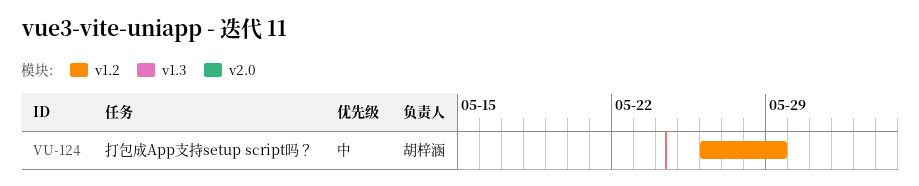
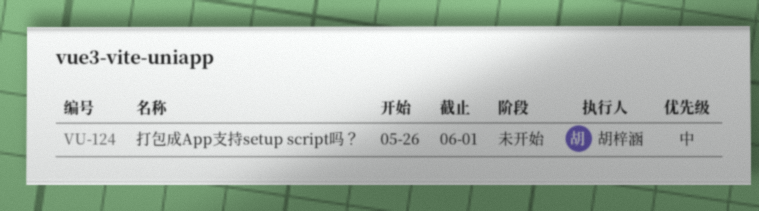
VU-124, due: May 29 -> Jun 1

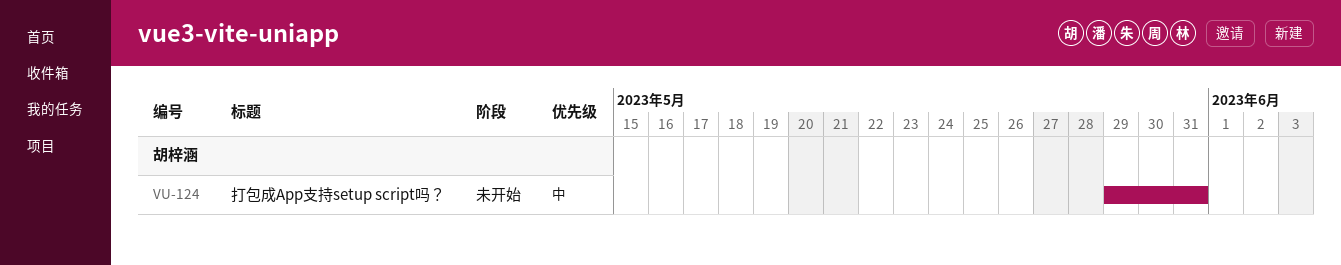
VU-124, start: May 26 -> May 29
VU-124, due: Jun 1 -> May 31

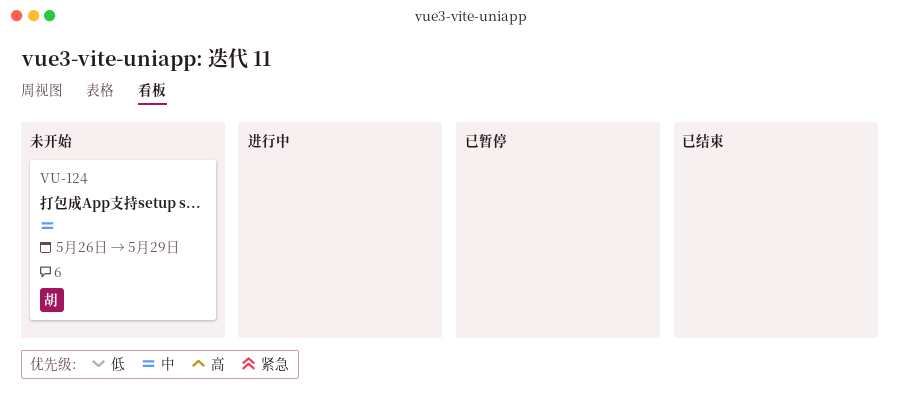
VU-124, start: May 29 -> May 26
VU-124, due: May 31 -> May 29

